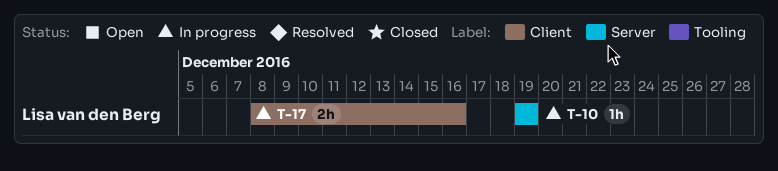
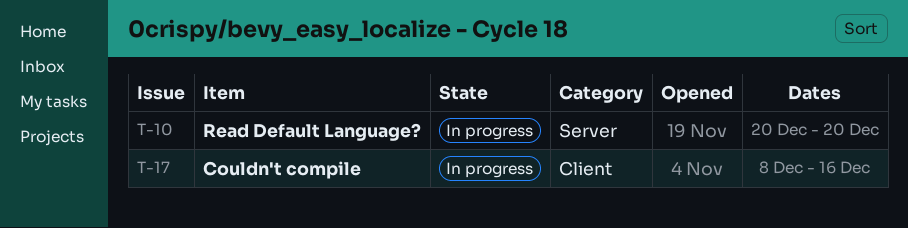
T-10, start: Dec 19 -> Dec 20
T-10, due: Dec 19 -> Dec 20

